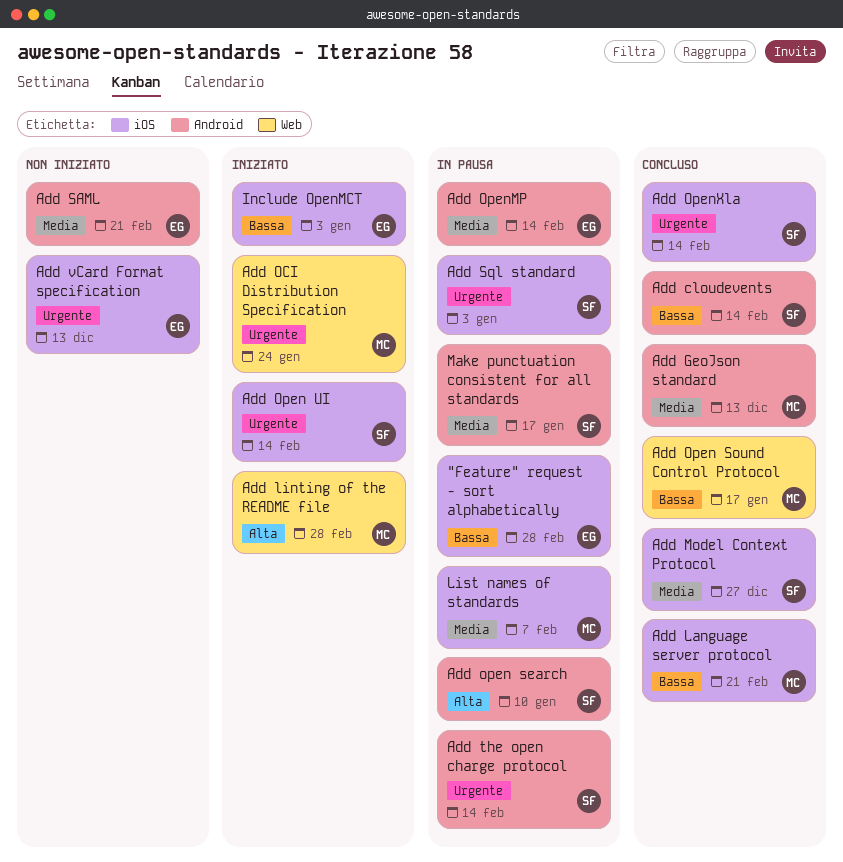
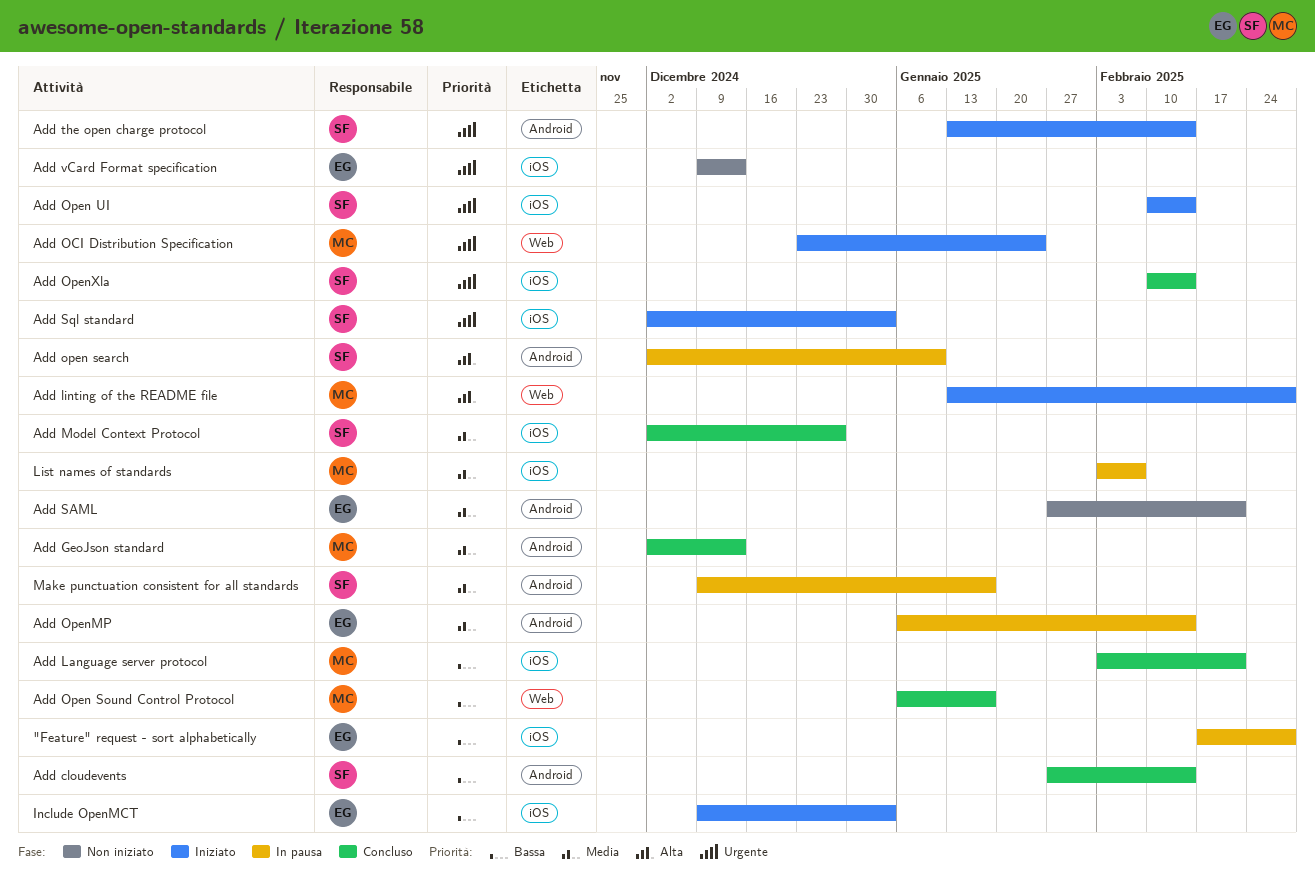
Add Sql standard, status: In pausa -> Iniziato
Add the open charge protocol, status: In pausa -> Iniziato

